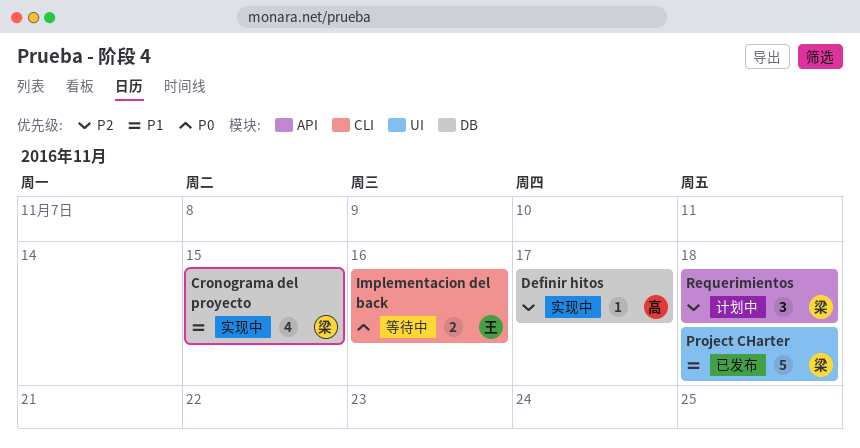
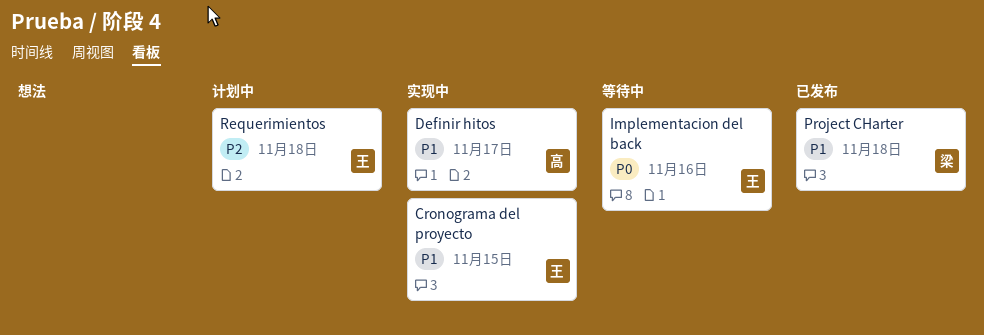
Cronograma del proyecto, owner: 梁 -> 王
Definir hitos, priority: P2 -> P1
Requerimientos, owner: 梁 -> 王

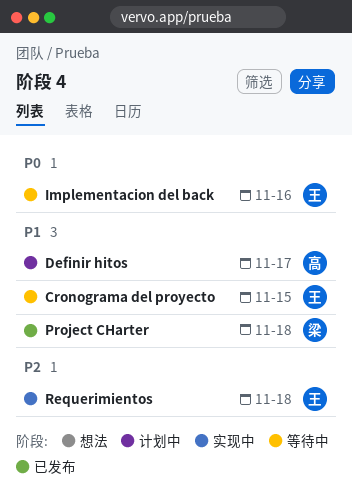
Cronograma del proyecto, status: 实现中 -> 等待中
Definir hitos, status: 实现中 -> 计划中
Requerimientos, status: 计划中 -> 实现中

